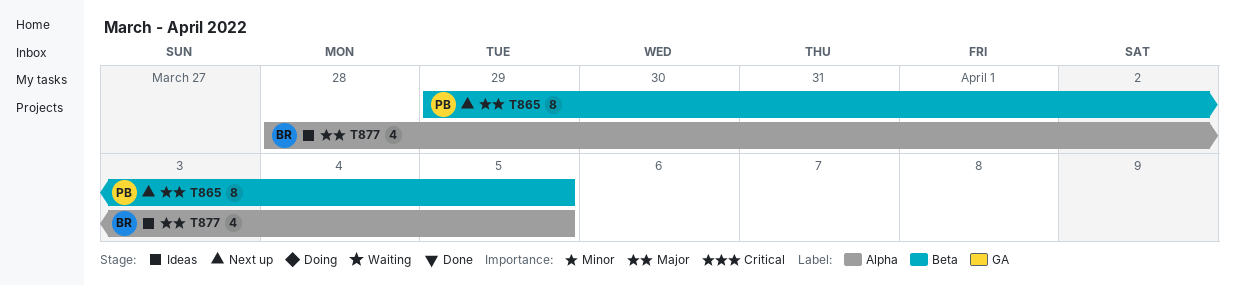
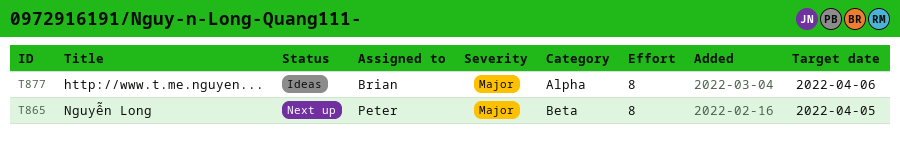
T877, estimate: 4 -> 8
T877, due: Apr 5 -> Apr 6

